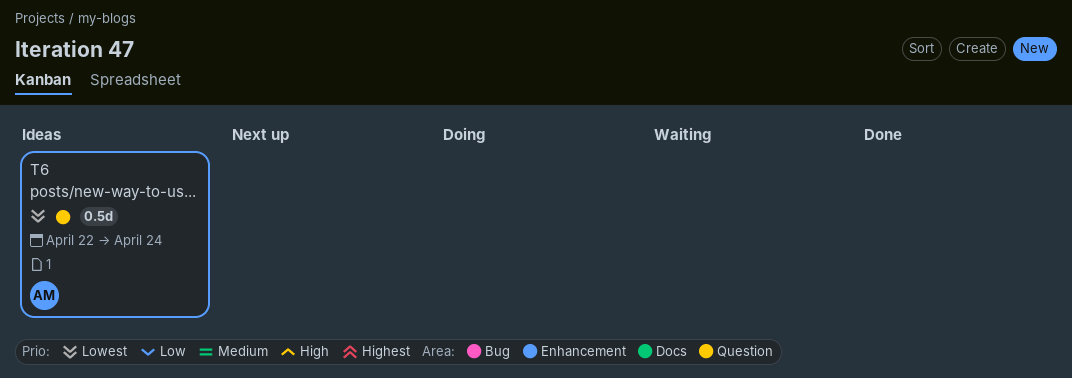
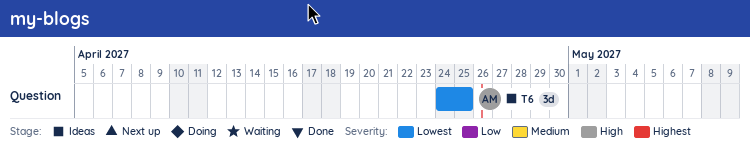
T6, estimate: 0.5d -> 3d
T6, start: Apr 22 -> Apr 24
T6, due: Apr 24 -> Apr 25

